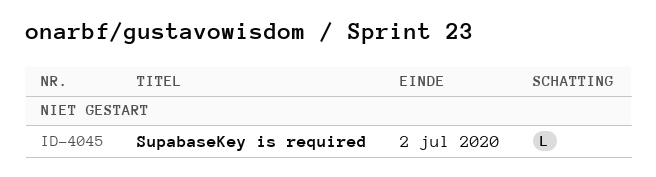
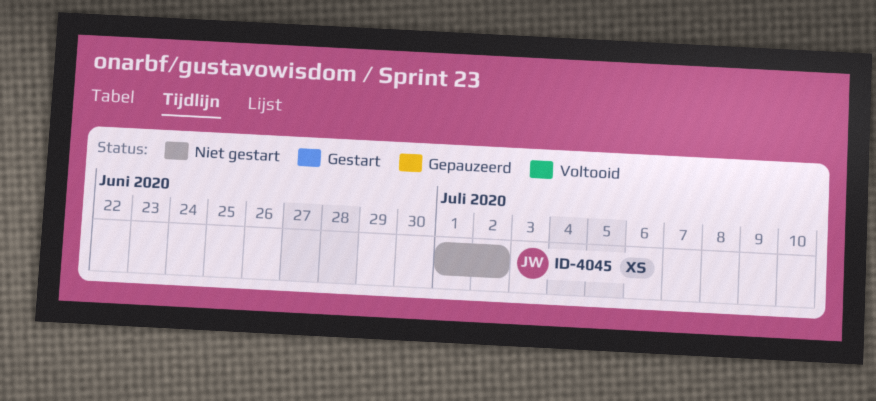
ID-4045, estimate: L -> XS

